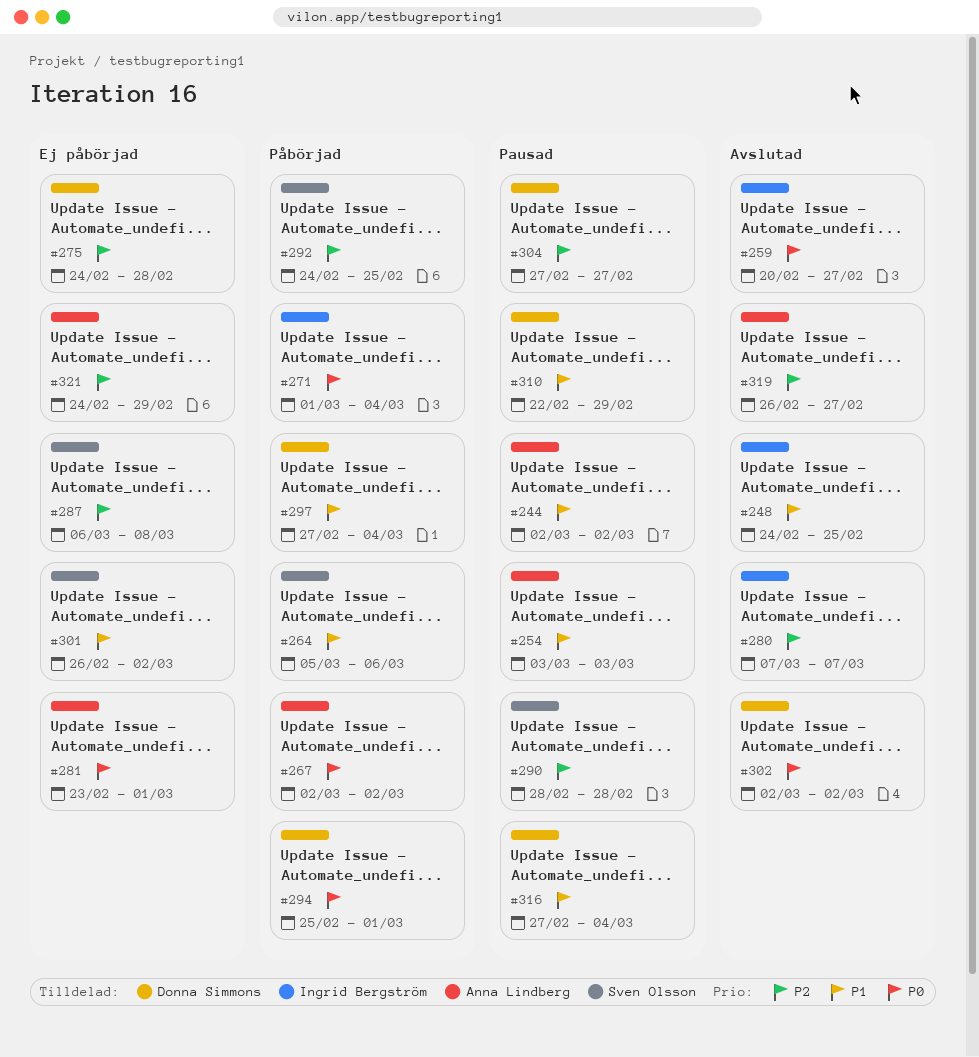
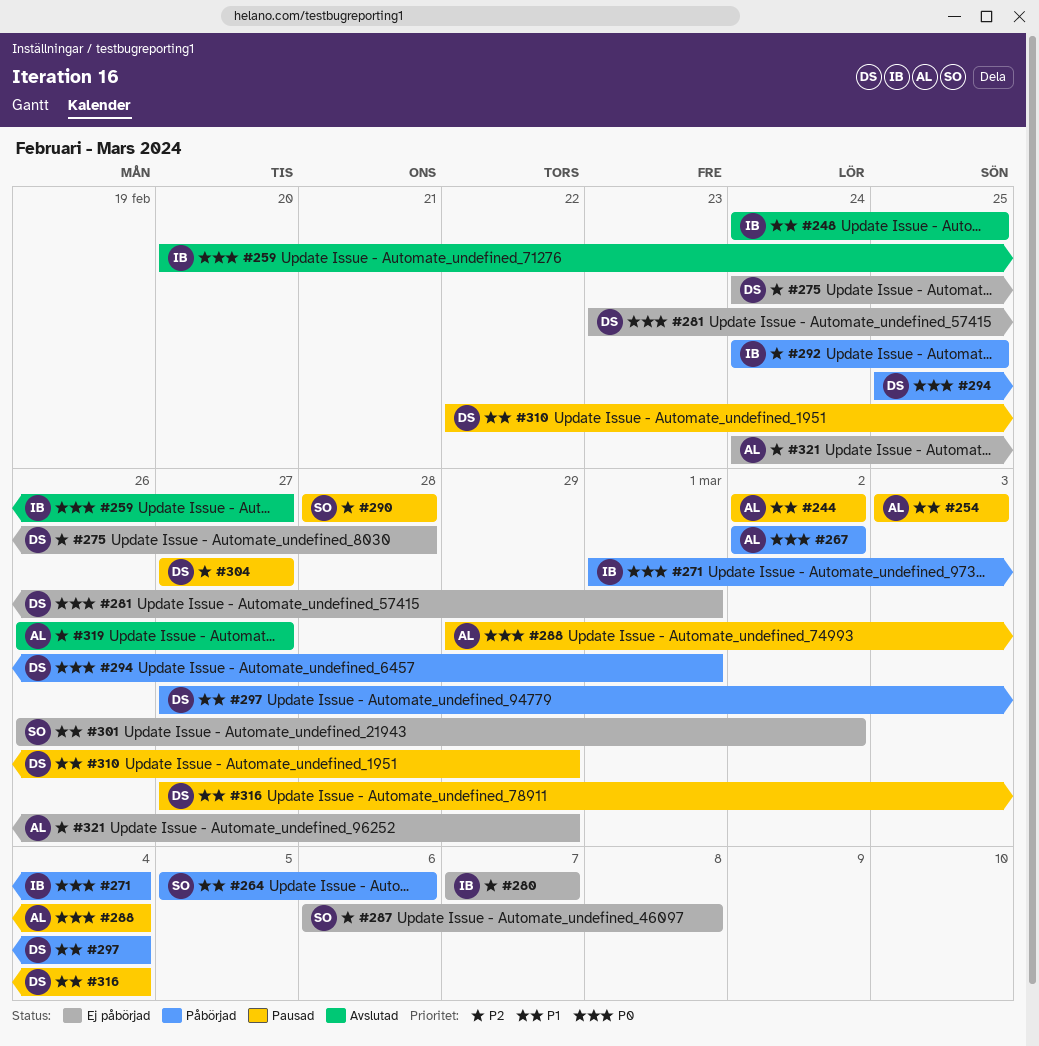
#280, status: Avslutad -> Ej påbörjad
#281, owner: Anna Lindberg -> Donna Simmons
#288: none -> present
#292, owner: Sven Olsson -> Ingrid Bergström
#302: present -> none

